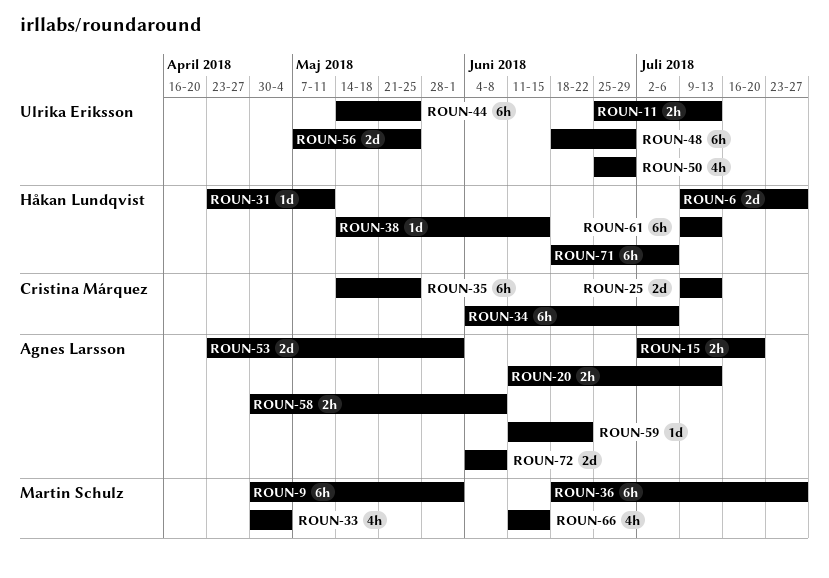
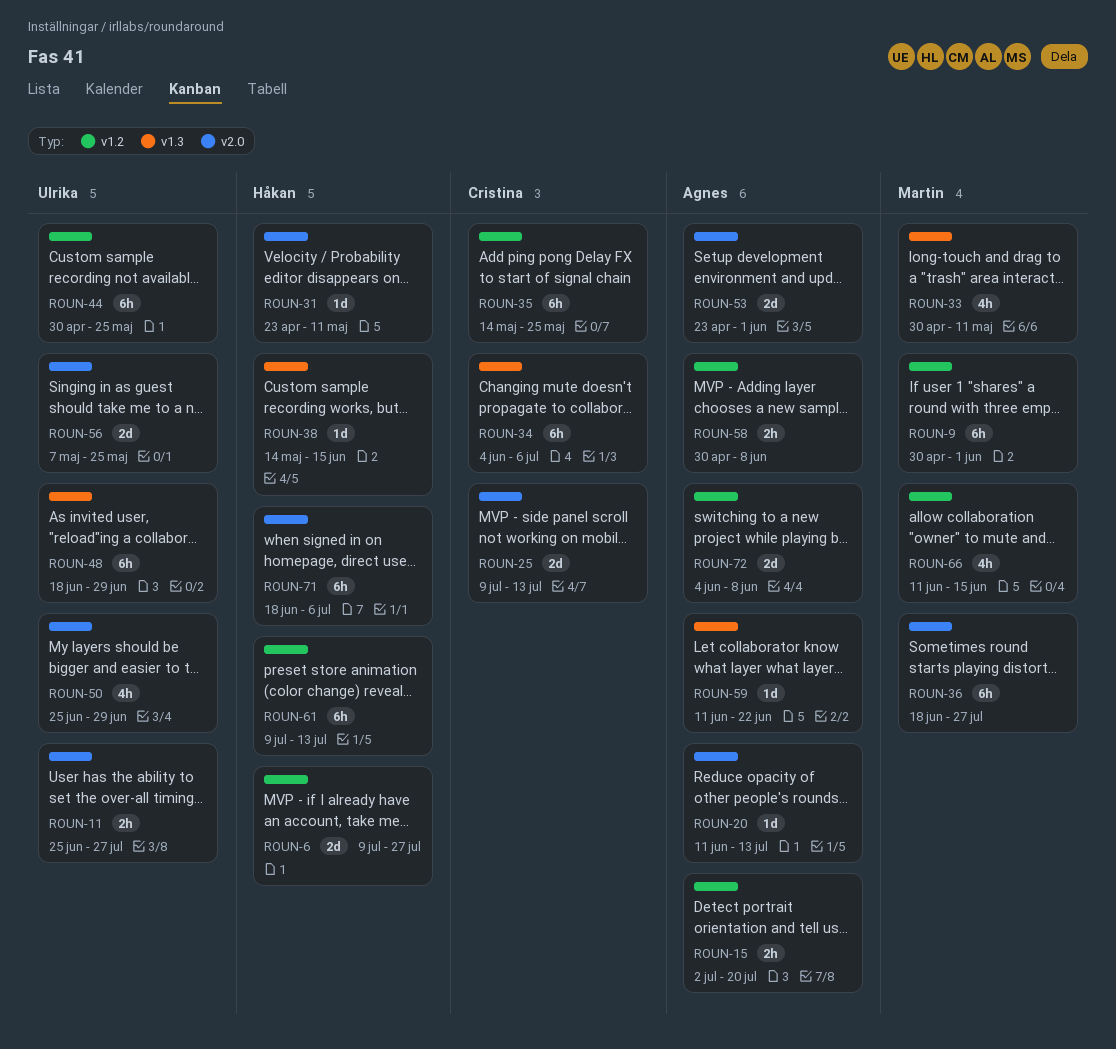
ROUN-11, due: Jul 13 -> Jul 27
ROUN-20, estimate: 2h -> 1d
ROUN-33, due: May 4 -> May 11
ROUN-44, start: May 14 -> Apr 30

